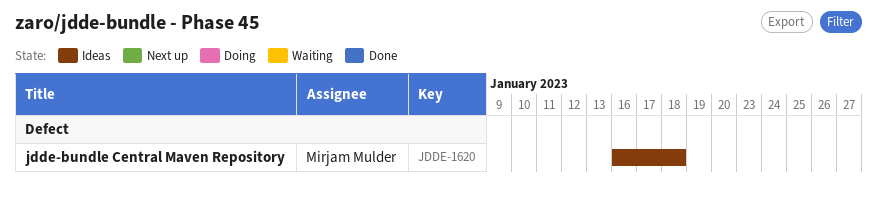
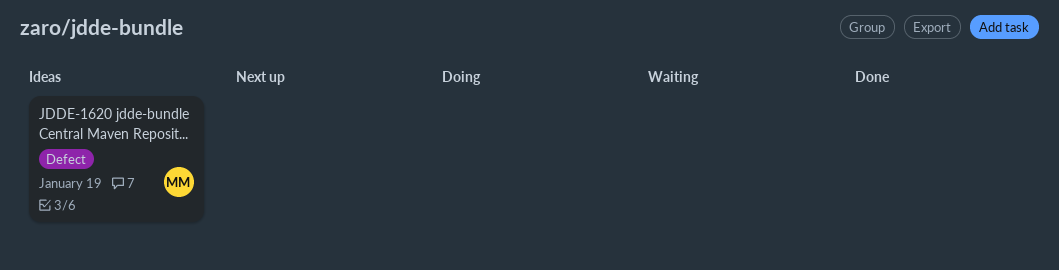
JDDE-1620, due: Jan 18 -> Jan 19

